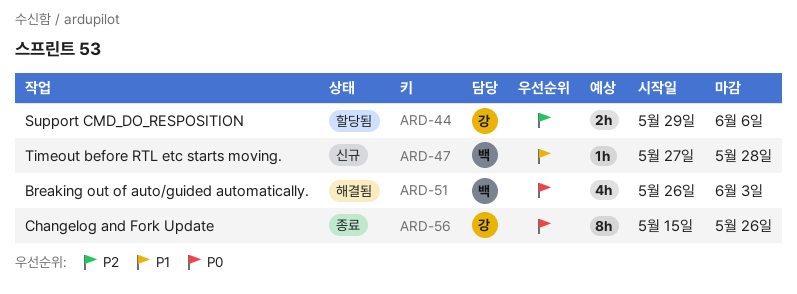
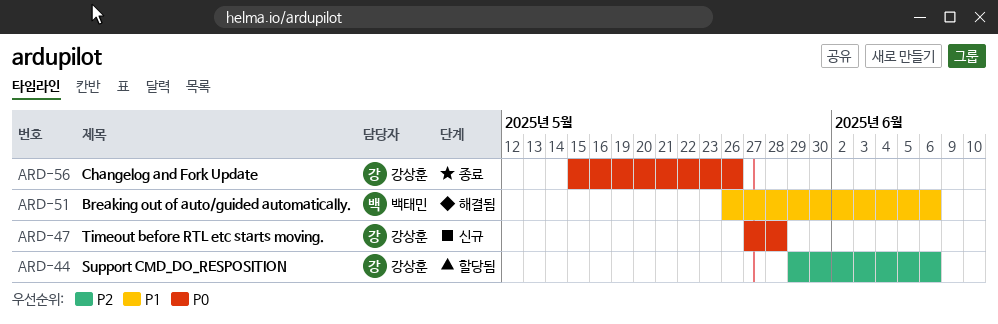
ARD-47, owner: 백태민 -> 강상훈
ARD-47, priority: P1 -> P0
ARD-51, priority: P0 -> P1
ARD-51, due: Jun 3 -> Jun 6

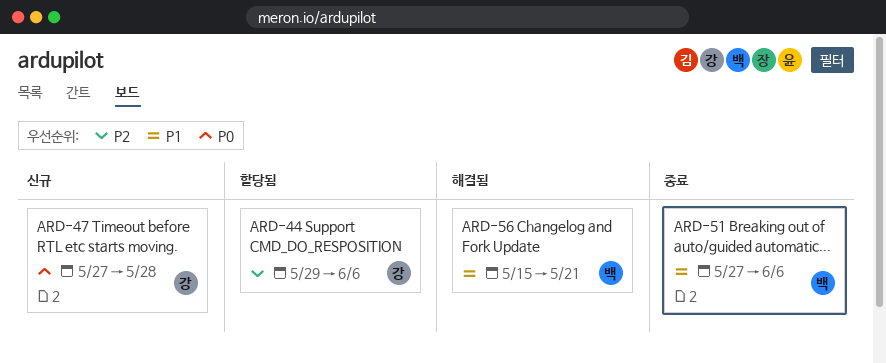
ARD-51, status: 해결됨 -> 종료
ARD-51, start: May 26 -> May 27
ARD-56, status: 종료 -> 해결됨
ARD-56, owner: 강상훈 -> 백태민
ARD-56, priority: P0 -> P1
ARD-56, due: May 26 -> May 21

